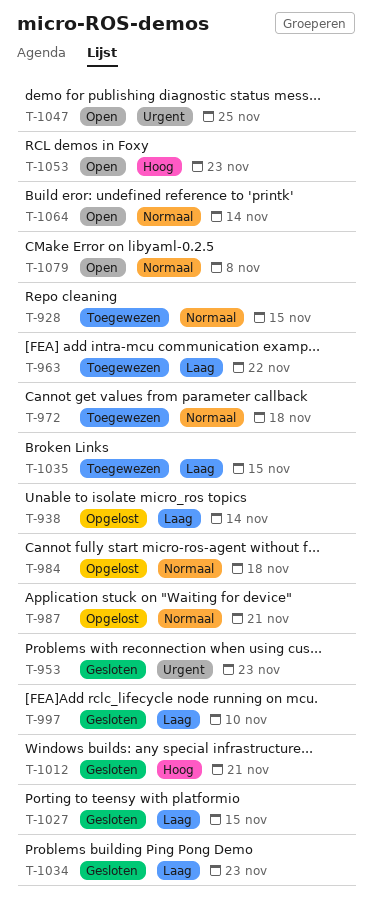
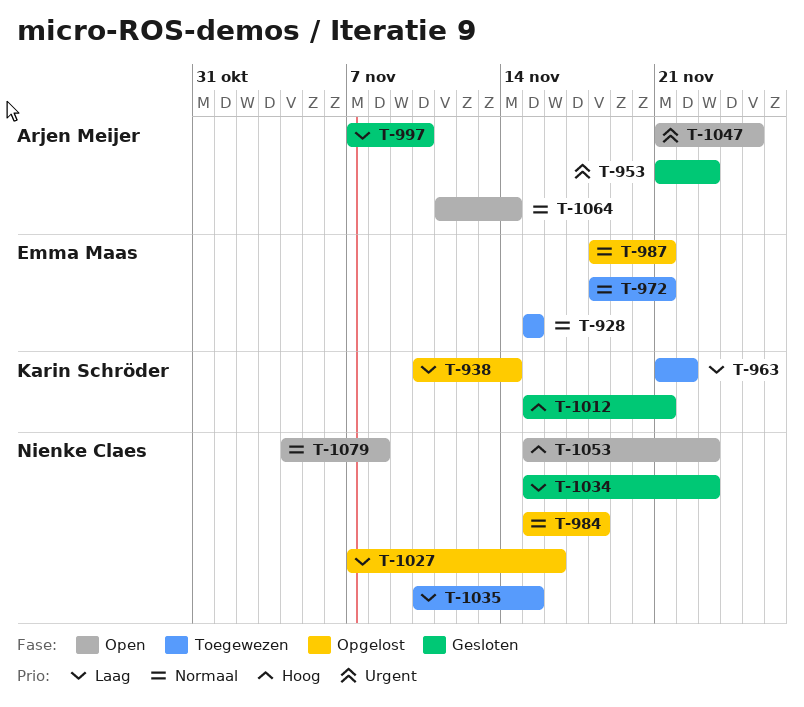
T-972, due: Nov 18 -> Nov 21
T-1027, status: Gesloten -> Opgelost
T-1027, due: Nov 15 -> Nov 16

